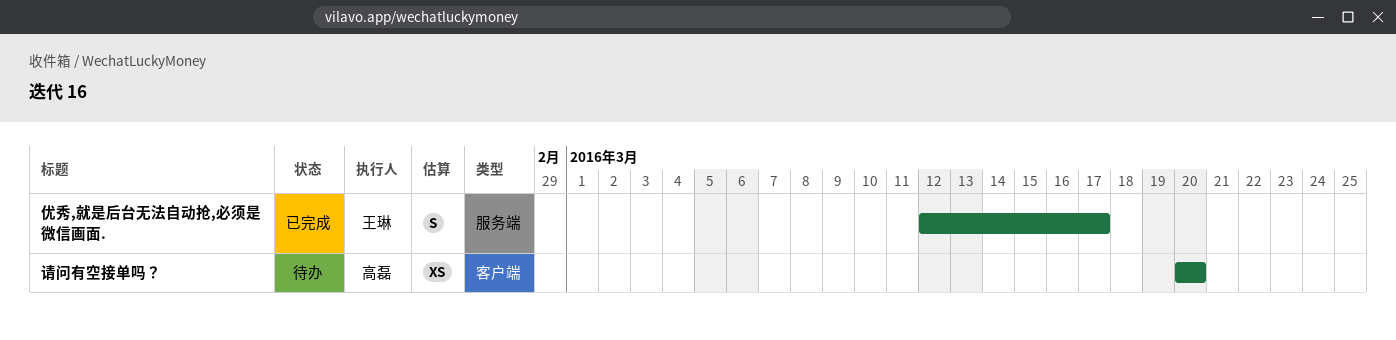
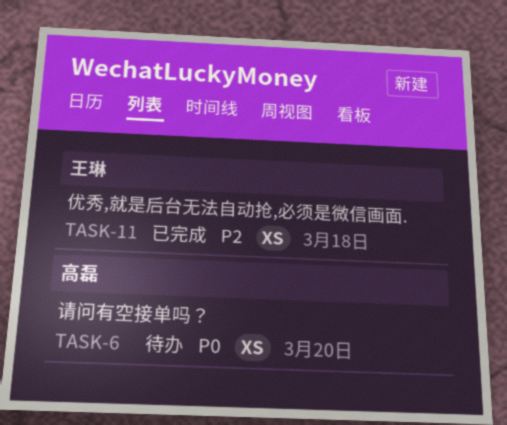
优秀,就是后台无法自动抢,必须是微信画面., estimate: S -> XS
优秀,就是后台无法自动抢,必须是微信画面., due: Mar 17 -> Mar 18

